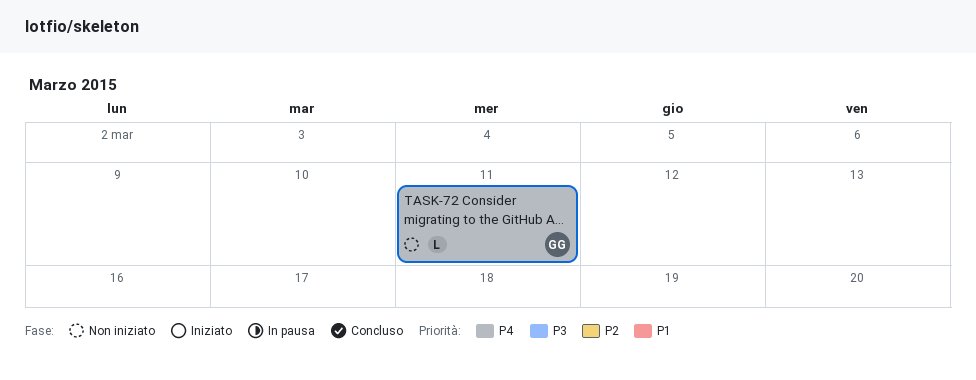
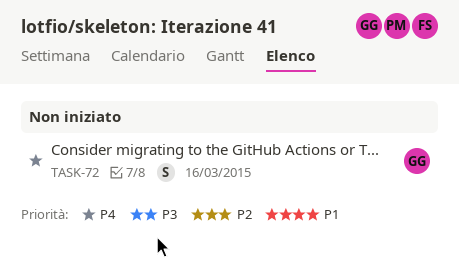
TASK-72, estimate: L -> S
TASK-72, due: Mar 11 -> Mar 16

